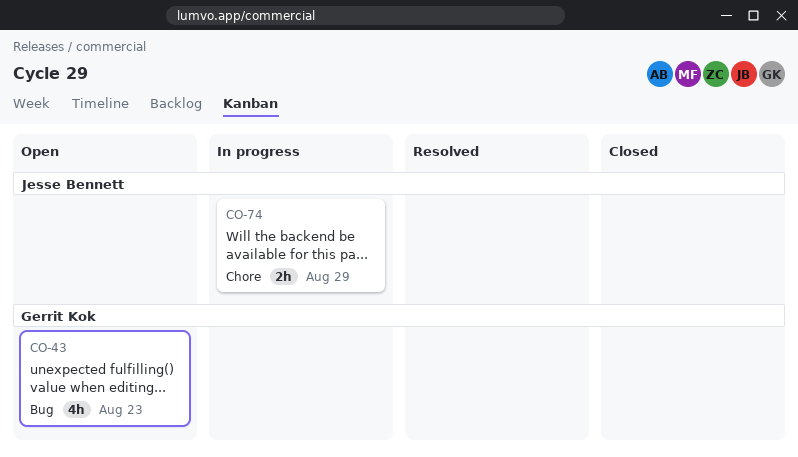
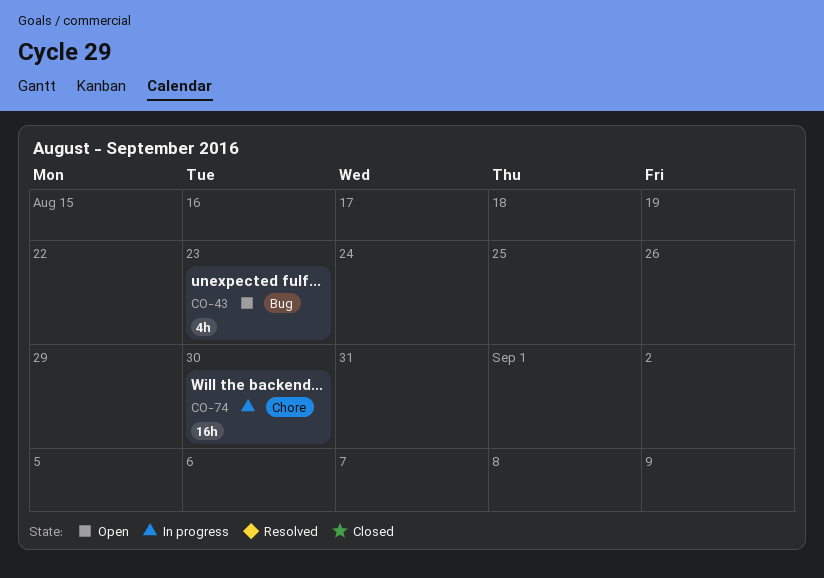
CO-74, estimate: 2h -> 16h
CO-74, due: Aug 29 -> Aug 30

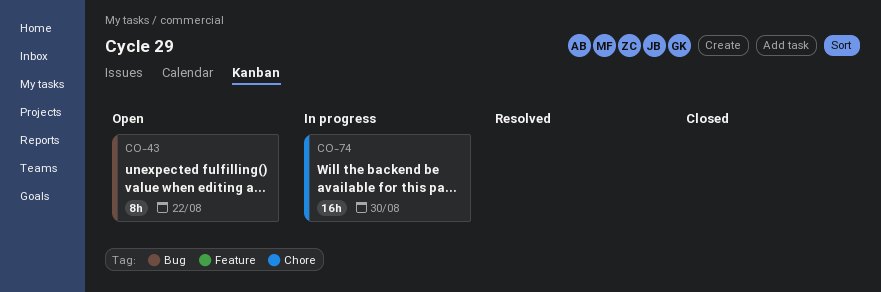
CO-43, estimate: 4h -> 8h
CO-43, due: Aug 23 -> Aug 22

